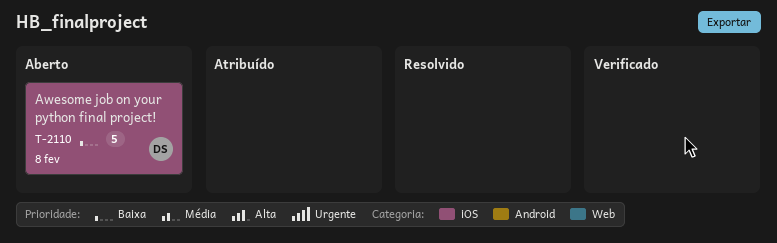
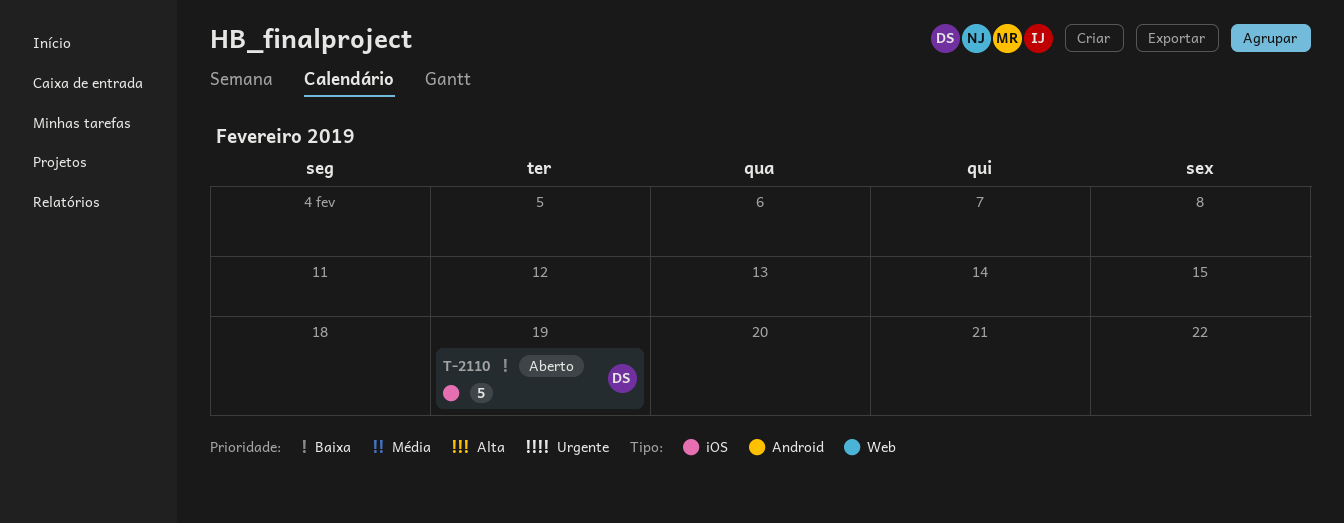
T-2110, due: Feb 8 -> Feb 19

